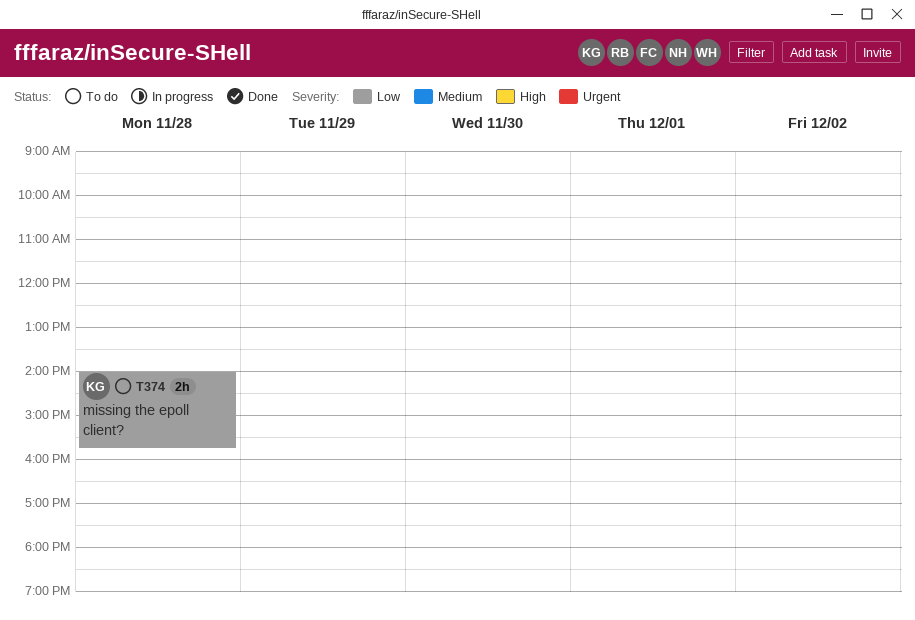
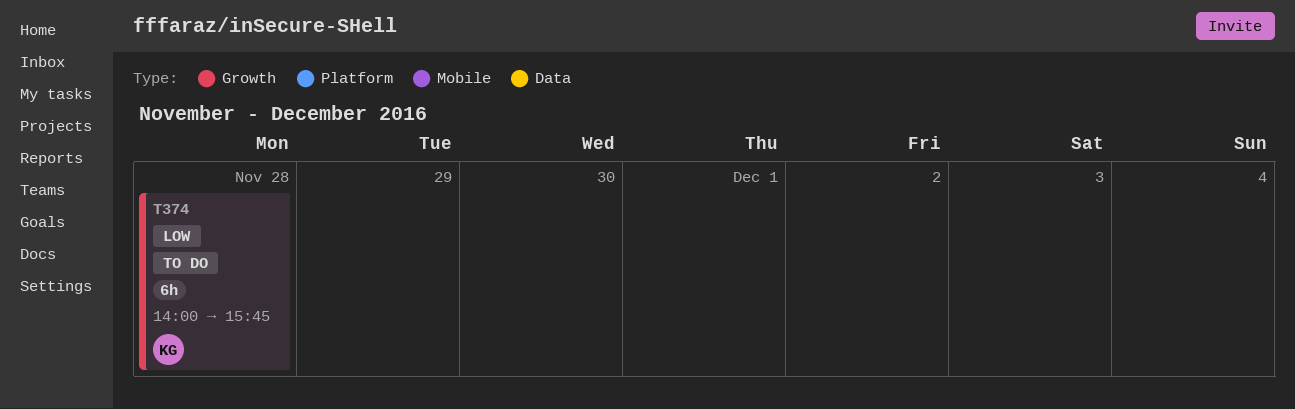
T374, estimate: 2h -> 6h

